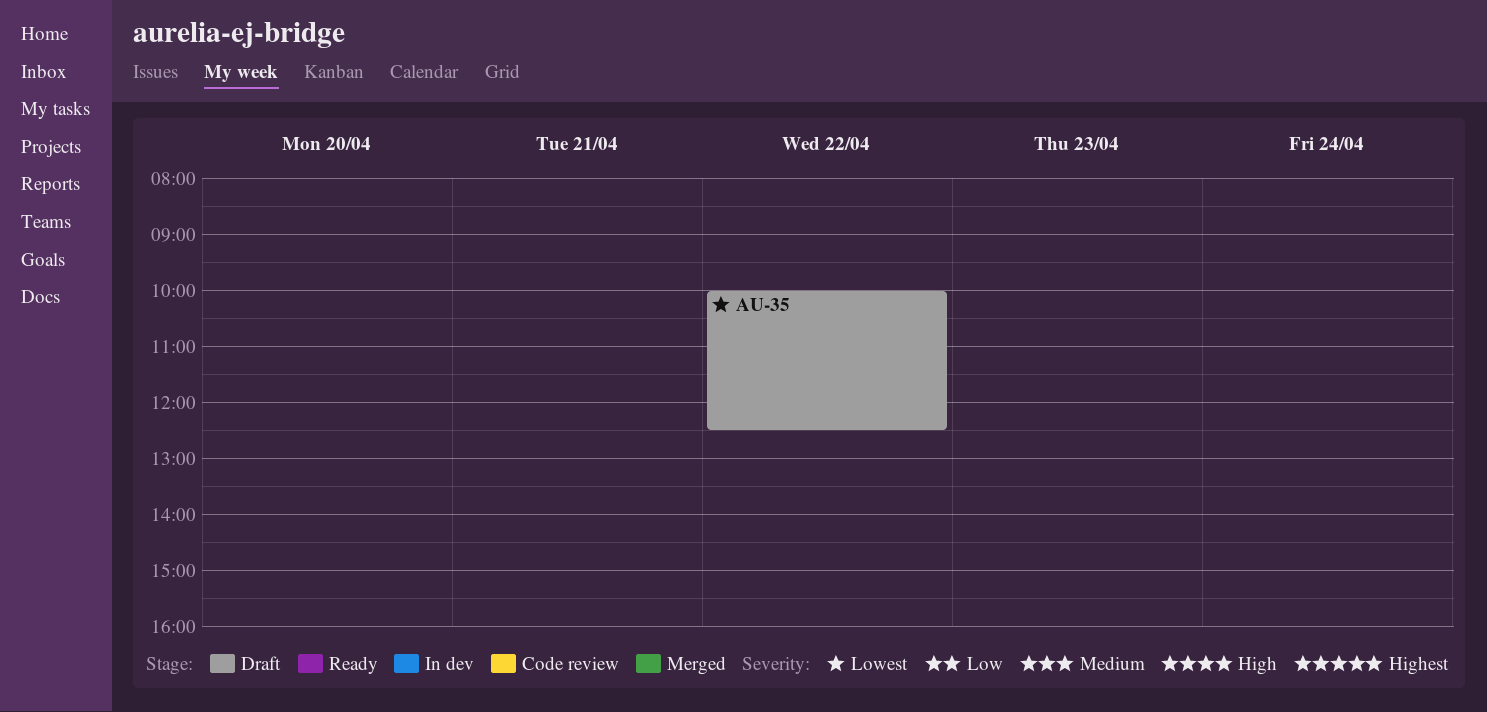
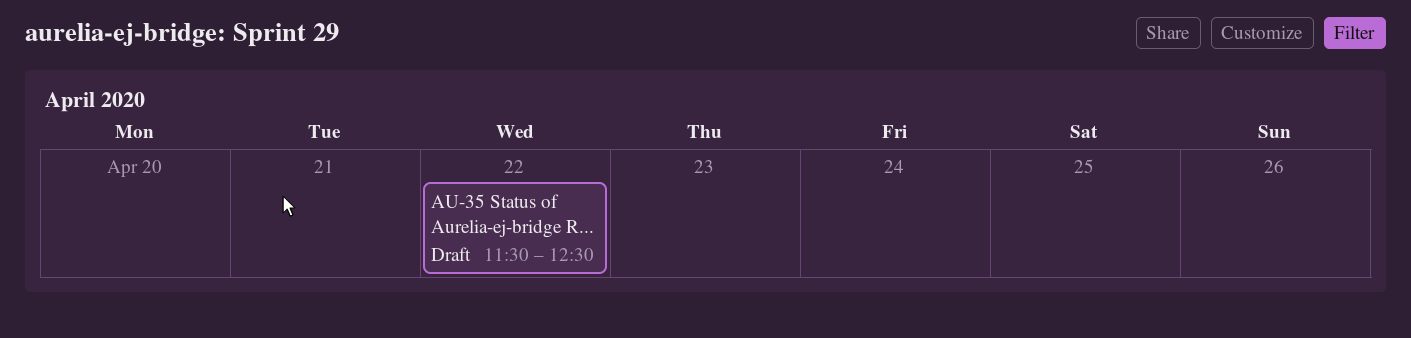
AU-35, begins: 10:00 -> 11:30

